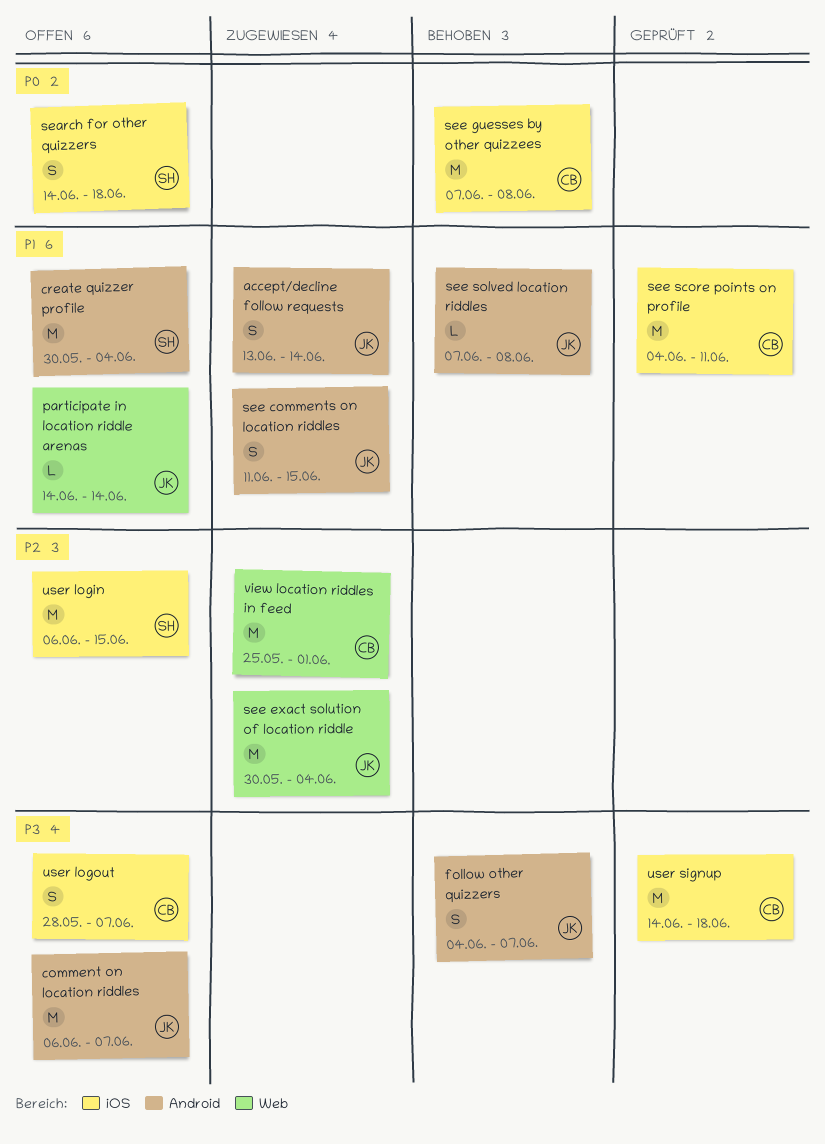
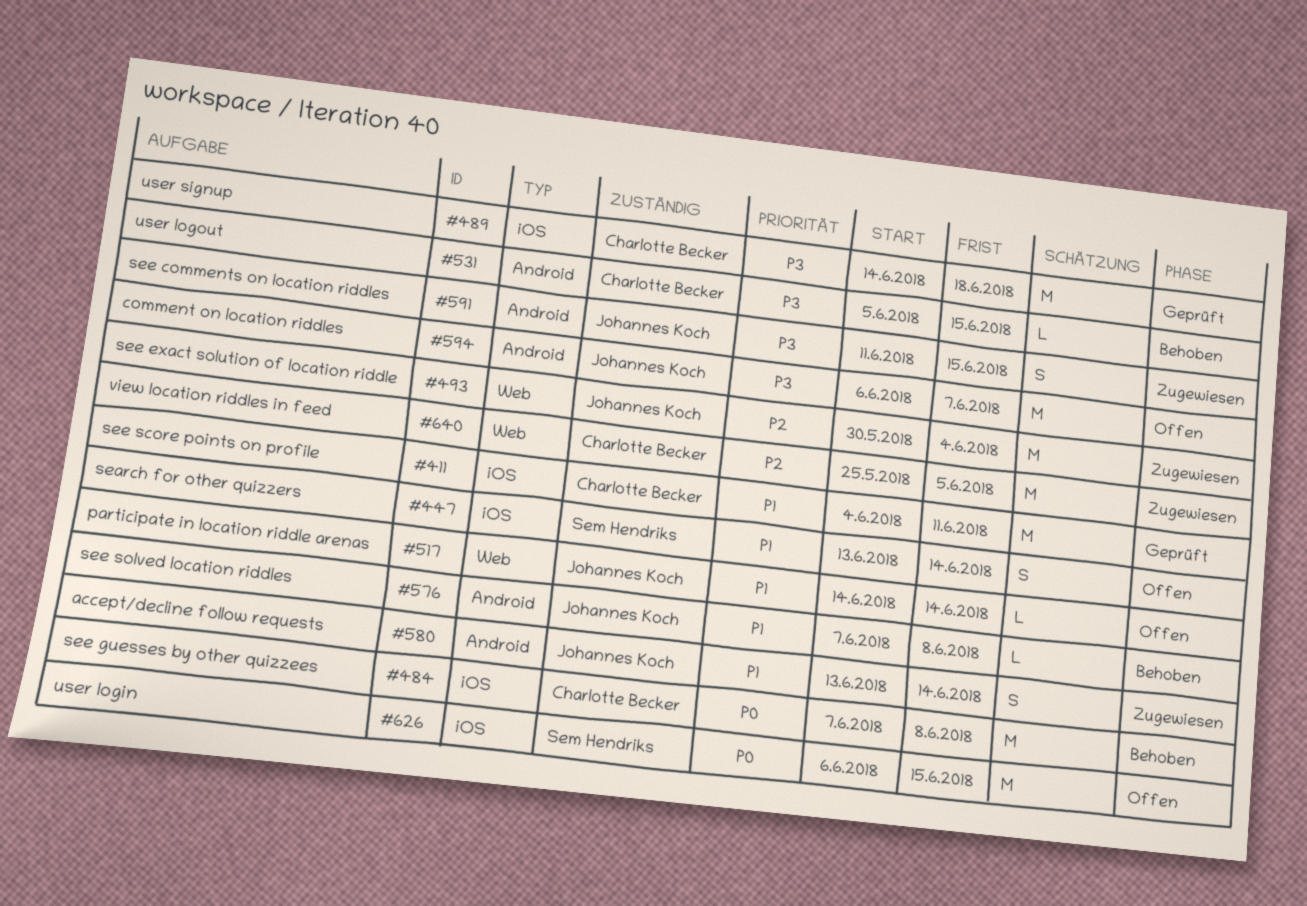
create quizzer profile: present -> none
follow other quizzers: present -> none
search for other quizzers, priority: P0 -> P1
search for other quizzers, start: Jun 14 -> Jun 13
search for other quizzers, due: Jun 18 -> Jun 14
see comments on location riddles, priority: P1 -> P3
user login, priority: P2 -> P0
user logout, status: Offen -> Behoben
user logout, label: iOS -> Android
user logout, estimate: S -> L
user logout, start: May 28 -> Jun 5
user logout, due: Jun 7 -> Jun 15
view location riddles in feed, due: Jun 1 -> Jun 5

